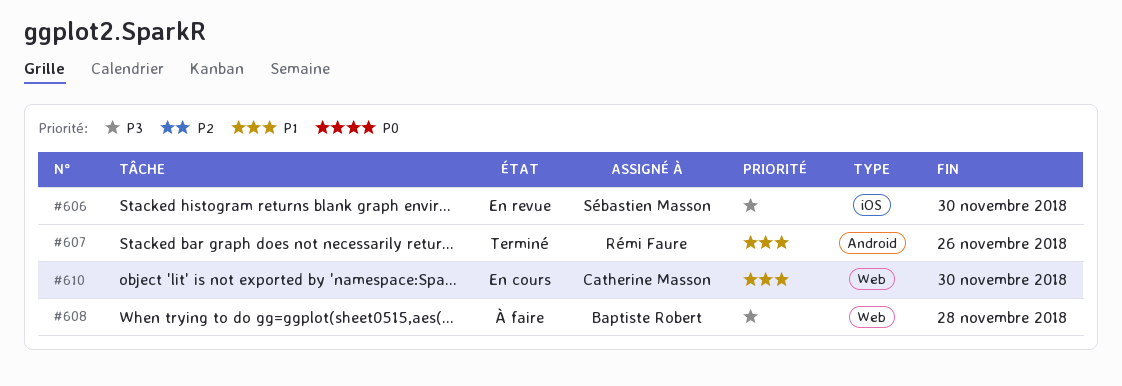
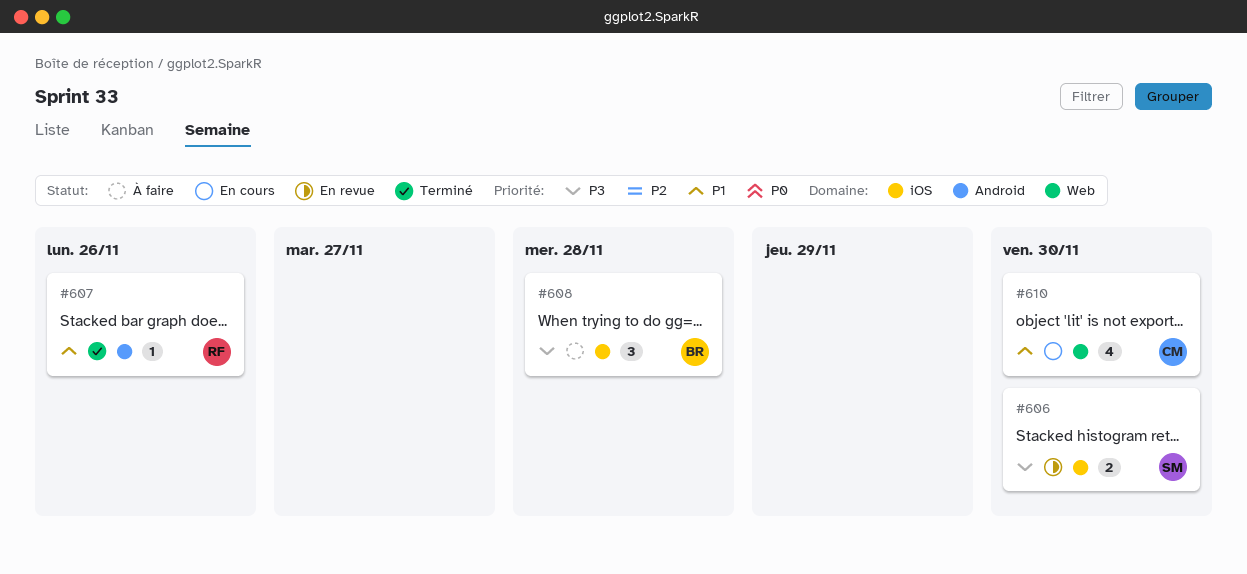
#608, label: Web -> iOS

